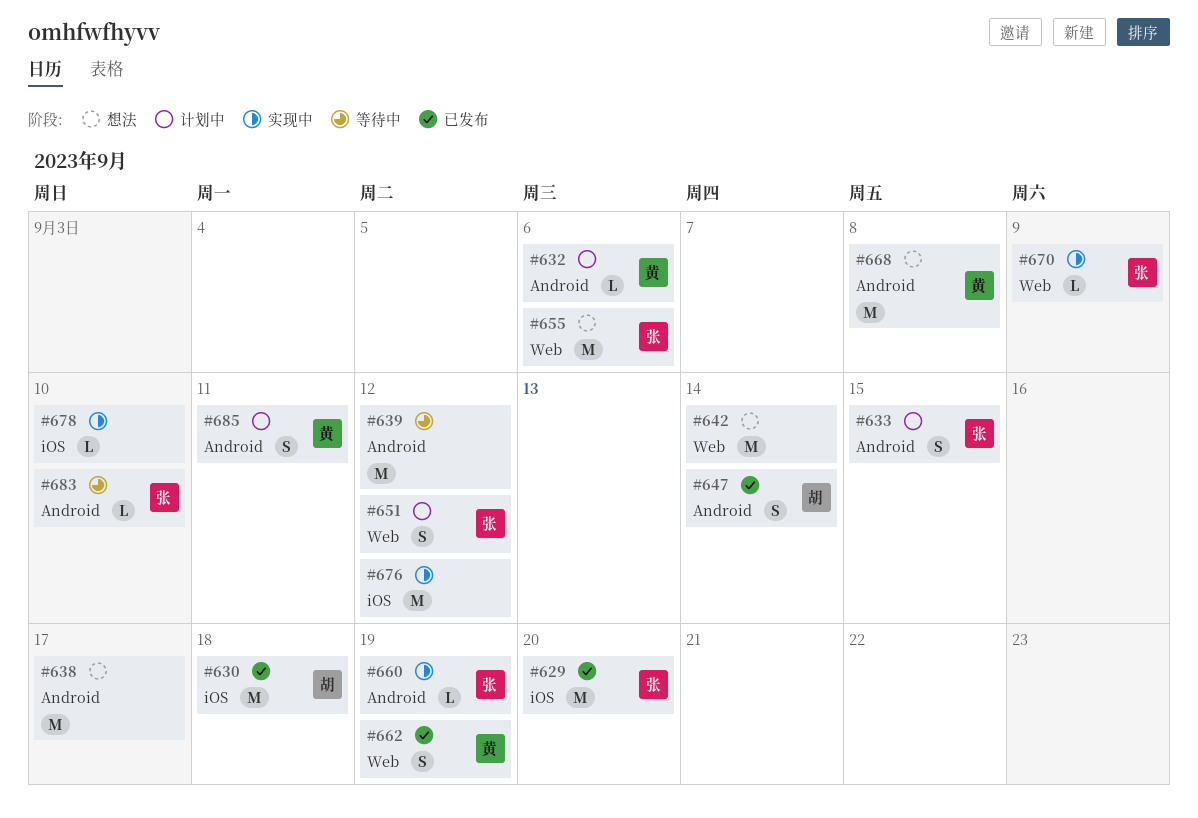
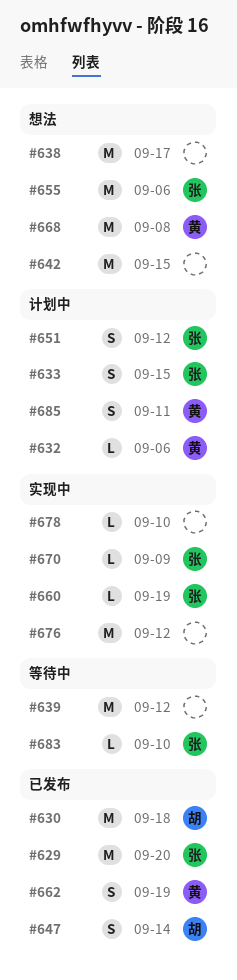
#642, due: Sep 14 -> Sep 15

